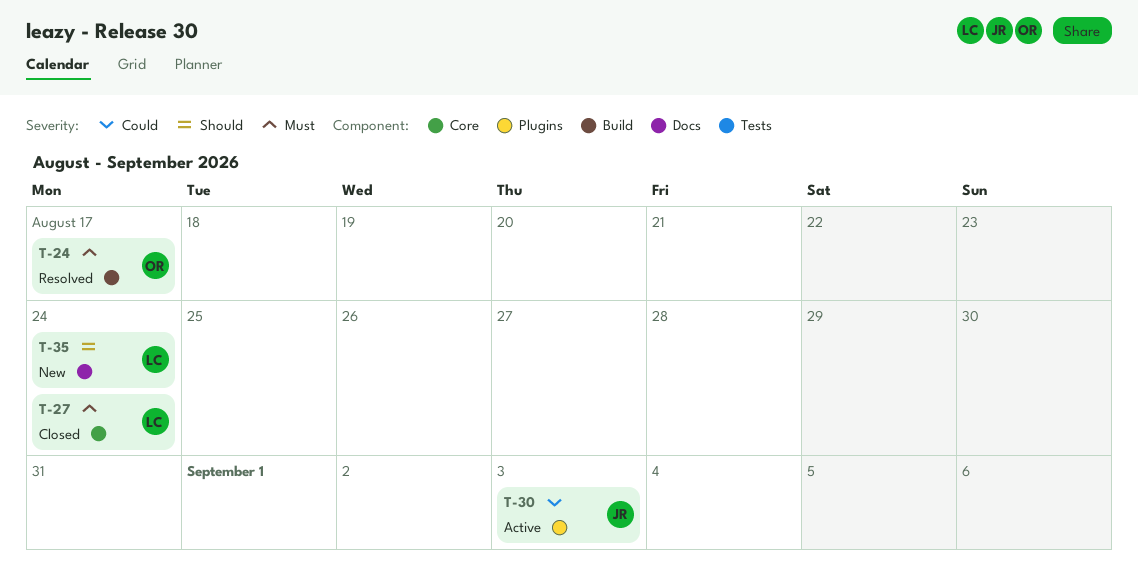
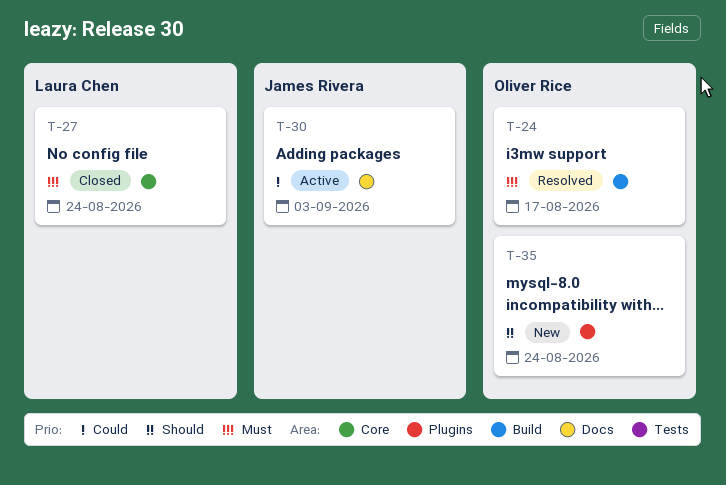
T-30, label: Plugins -> Docs
T-35, owner: Laura Chen -> Oliver Rice
T-35, label: Docs -> Plugins

